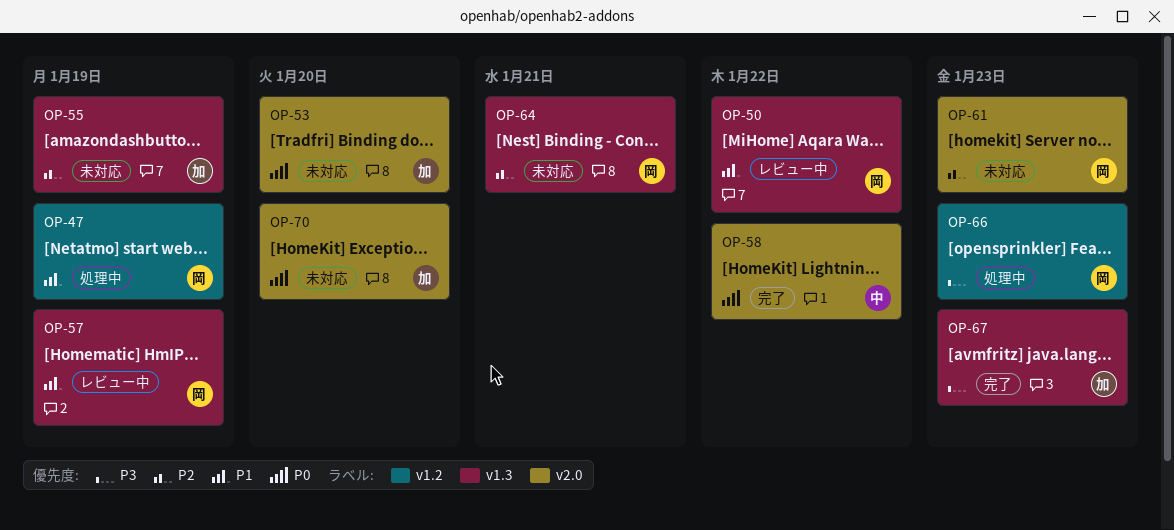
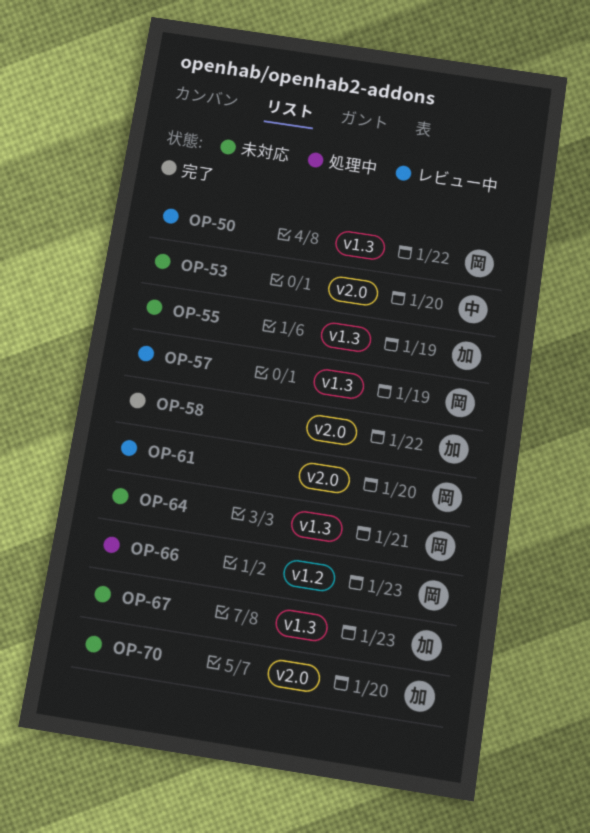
OP-47: present -> none
OP-53, owner: 加 -> 中
OP-58, owner: 中 -> 加
OP-61, status: 未対応 -> レビュー中
OP-61, due: Jan 23 -> Jan 20
OP-67, status: 完了 -> 未対応

